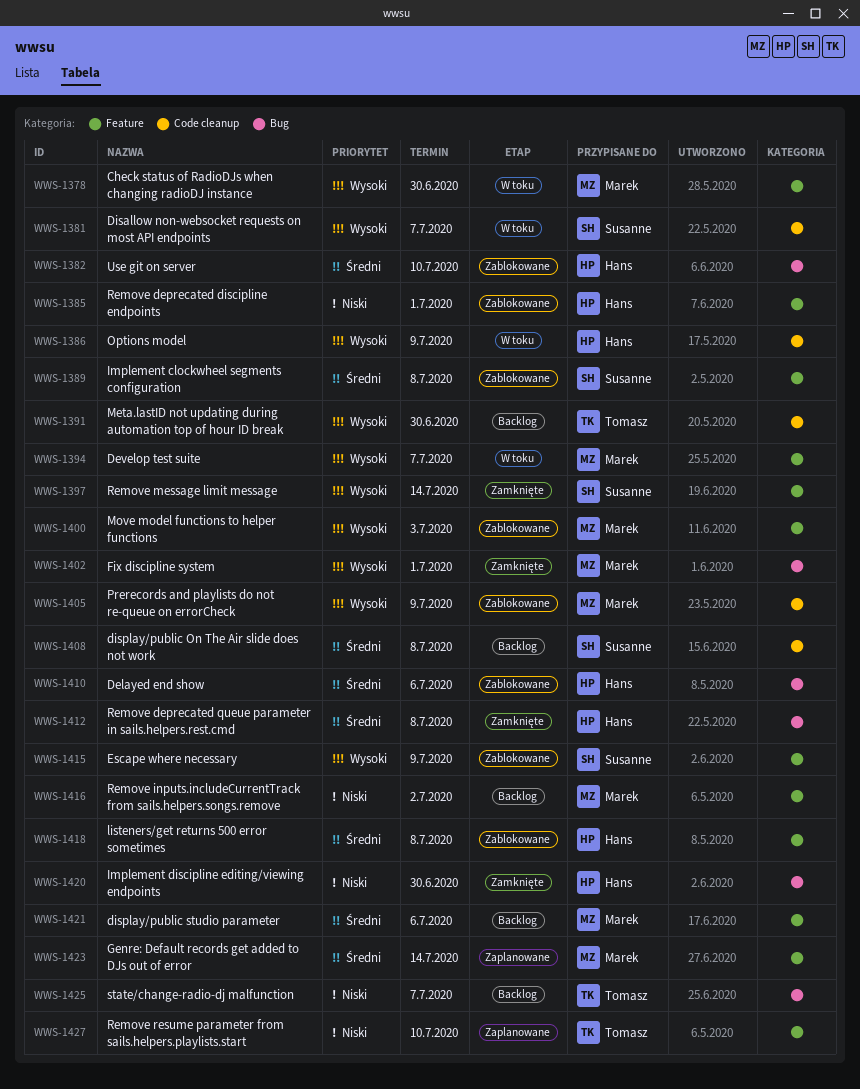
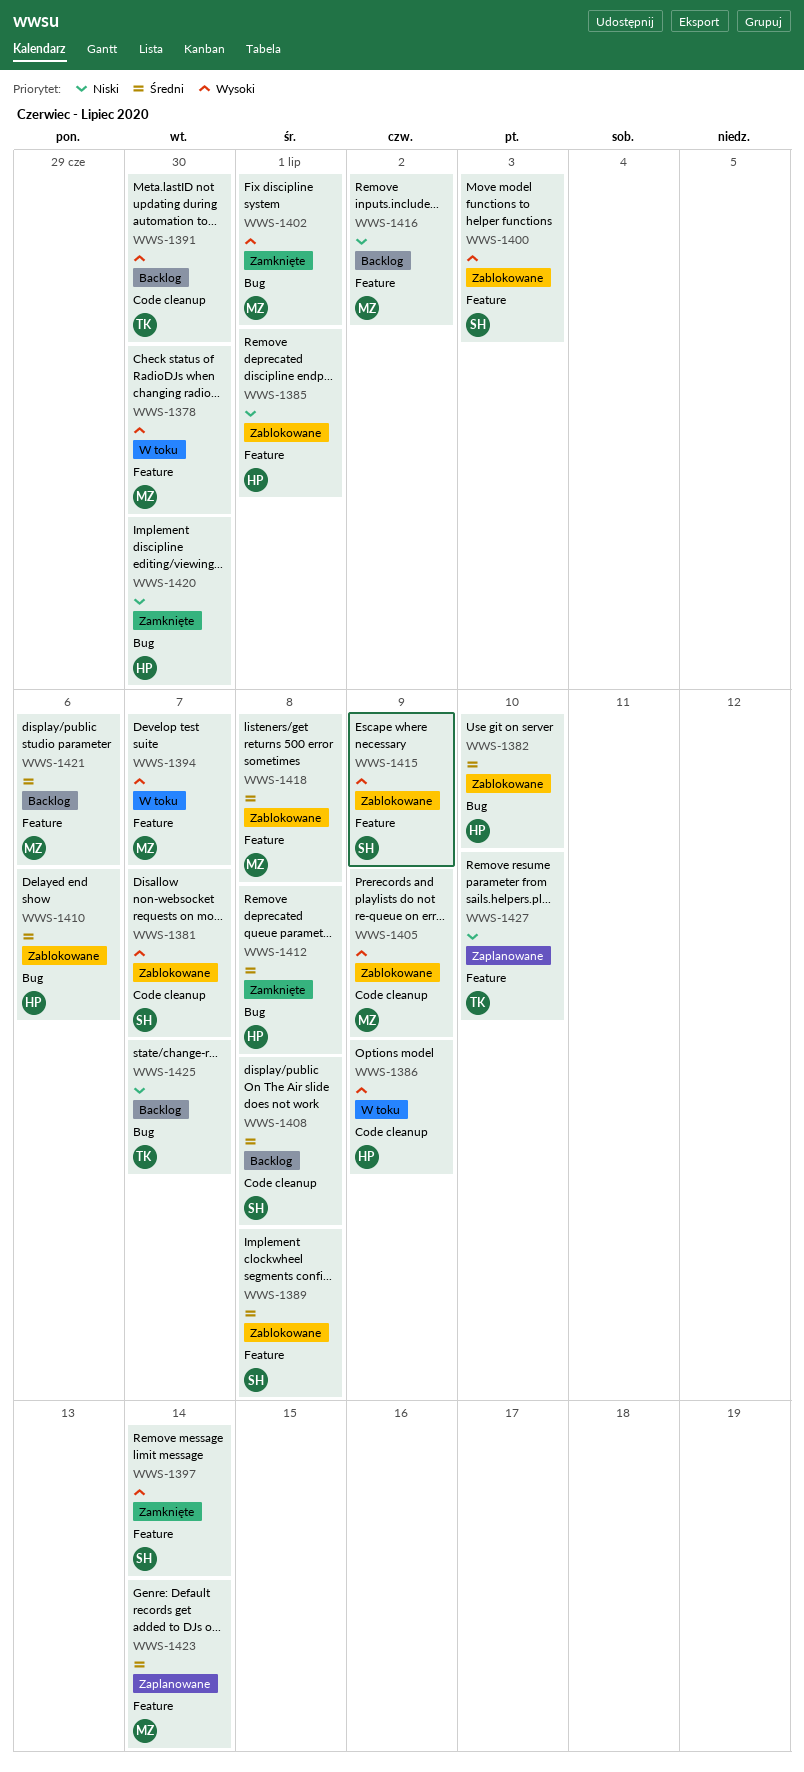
WWS-1381, status: W toku -> Zablokowane
WWS-1400, owner: Marek -> Susanne
WWS-1418, owner: Hans -> Marek

